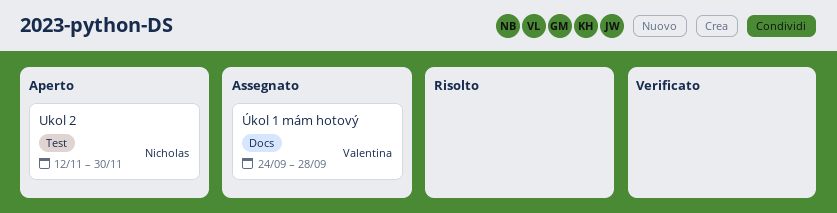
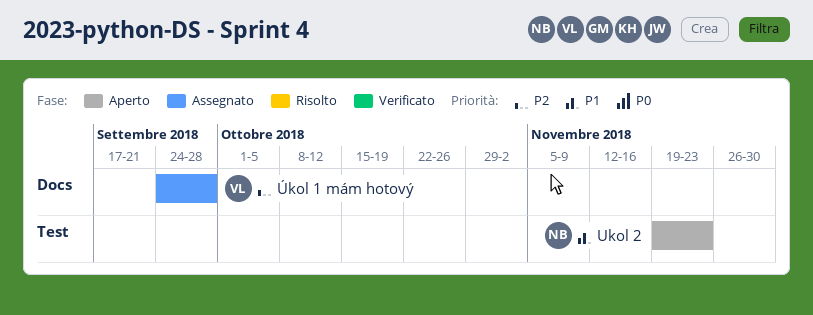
Ukol 2, start: Nov 12 -> Nov 19
Ukol 2, due: Nov 30 -> Nov 23

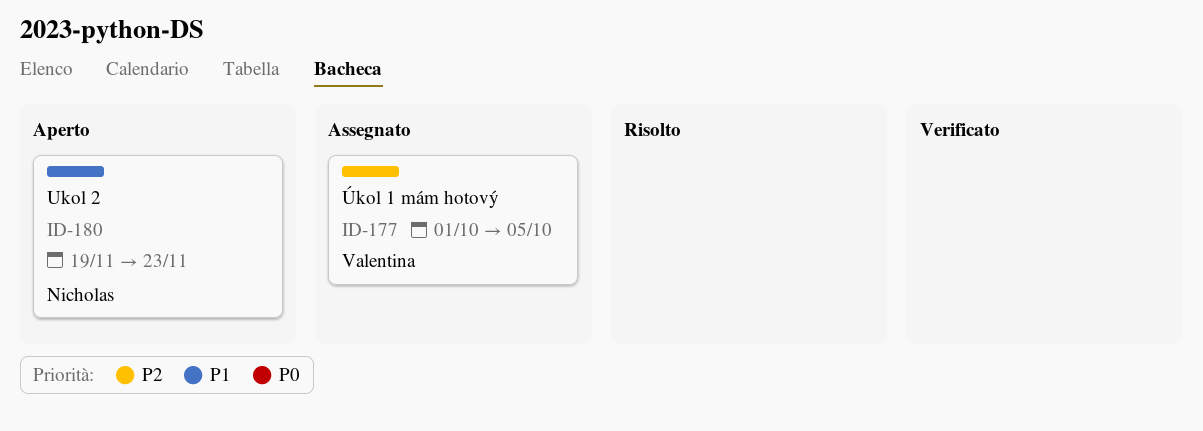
Úkol 1 mám hotový, start: Sep 24 -> Oct 1
Úkol 1 mám hotový, due: Sep 28 -> Oct 5

